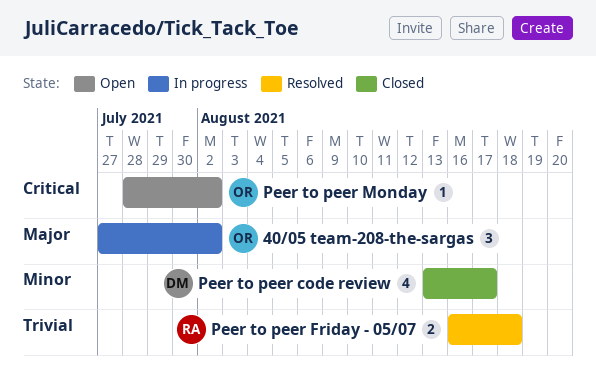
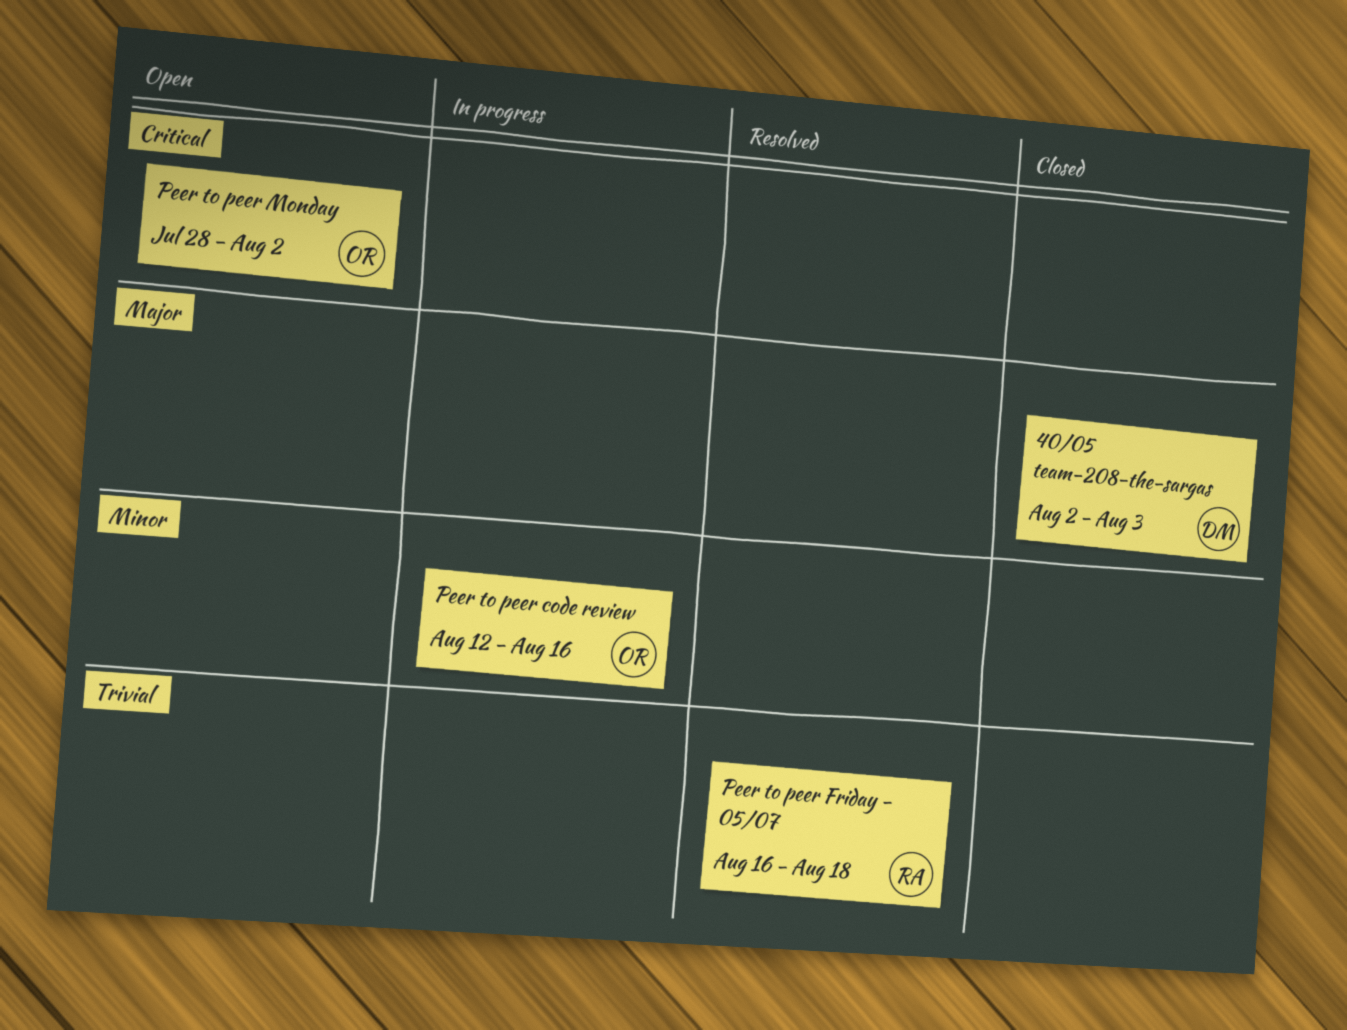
40/05 team-208-the-sargas, status: In progress -> Closed
40/05 team-208-the-sargas, owner: OR -> DM
40/05 team-208-the-sargas, start: Jul 27 -> Aug 2
40/05 team-208-the-sargas, due: Aug 2 -> Aug 3
Peer to peer code review, status: Closed -> In progress
Peer to peer code review, owner: DM -> OR
Peer to peer code review, start: Aug 13 -> Aug 12
Peer to peer code review, due: Aug 17 -> Aug 16

